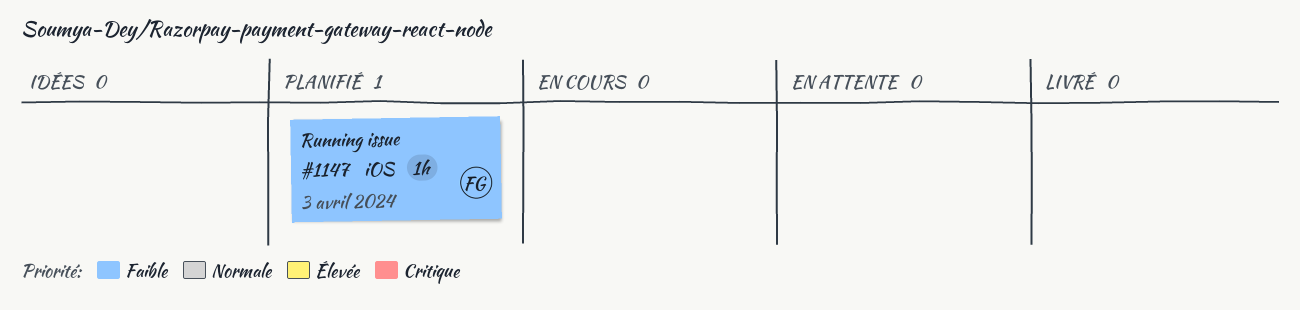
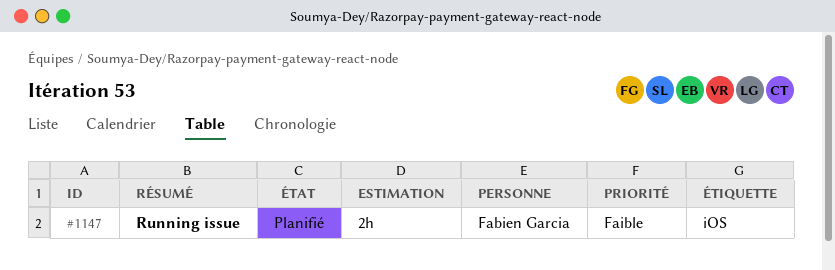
#1147, estimate: 1h -> 2h

